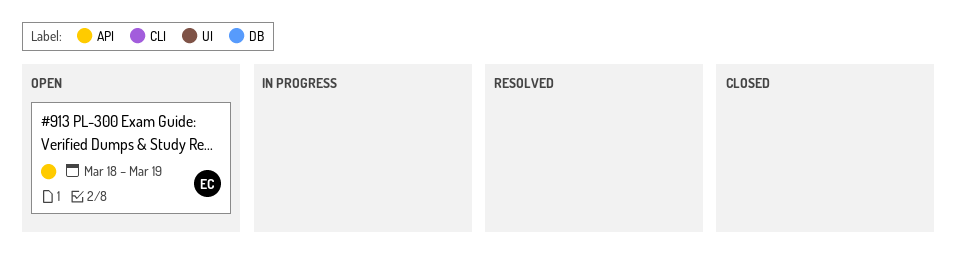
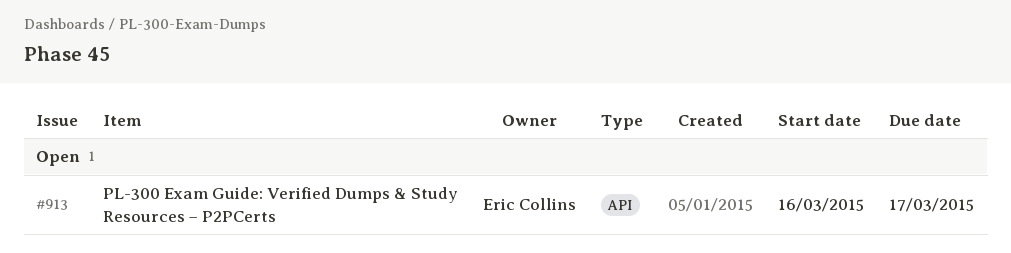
#913, start: Mar 18 -> Mar 16
#913, due: Mar 19 -> Mar 17

